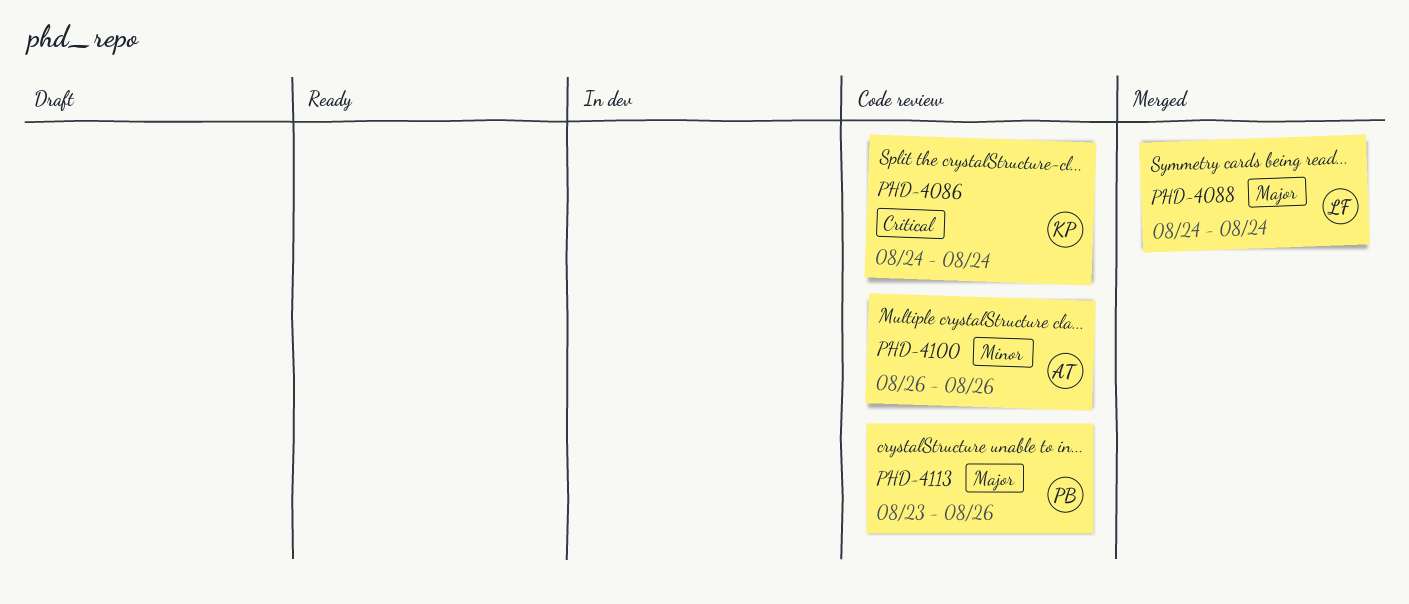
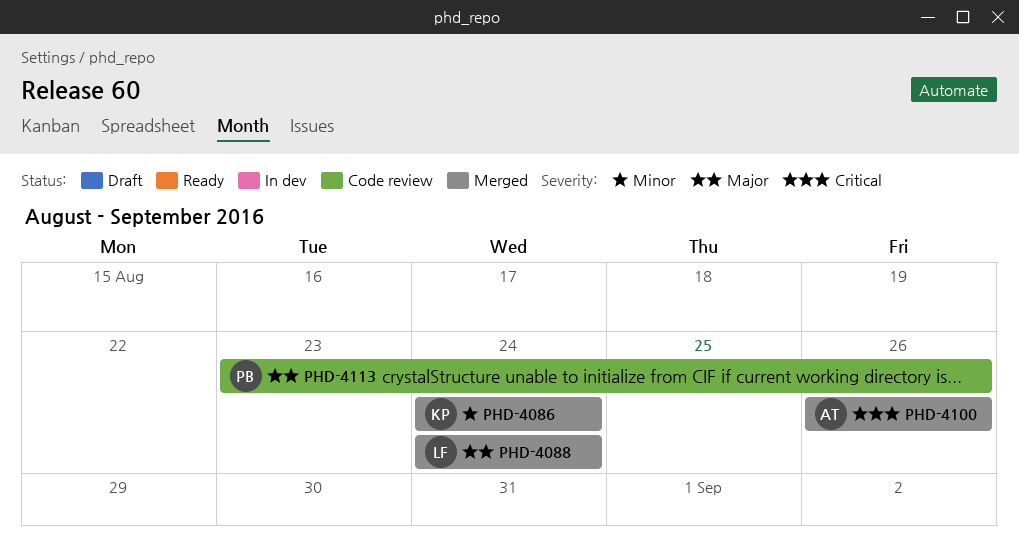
PHD-4086, status: Code review -> Merged
PHD-4086, priority: Critical -> Minor
PHD-4100, status: Code review -> Merged
PHD-4100, priority: Minor -> Critical

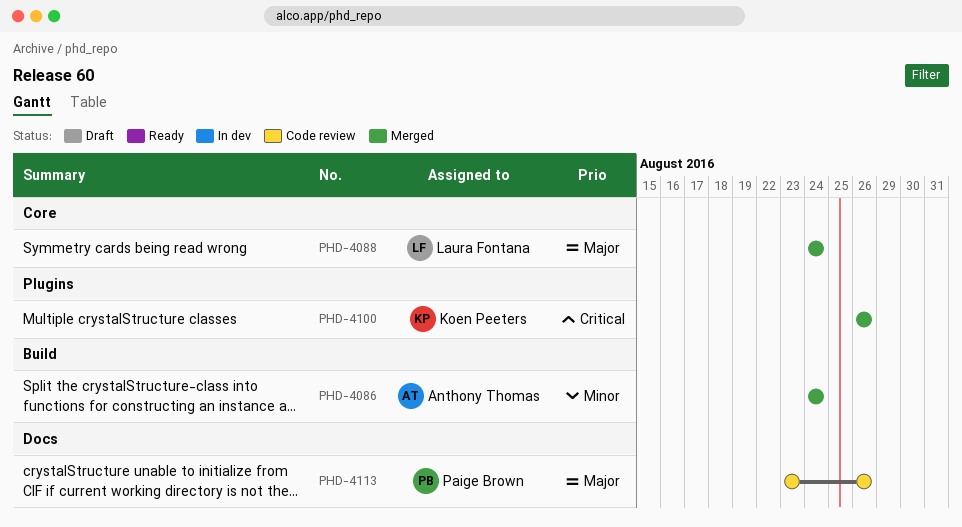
PHD-4086, owner: Koen Peeters -> Anthony Thomas
PHD-4100, owner: Anthony Thomas -> Koen Peeters

